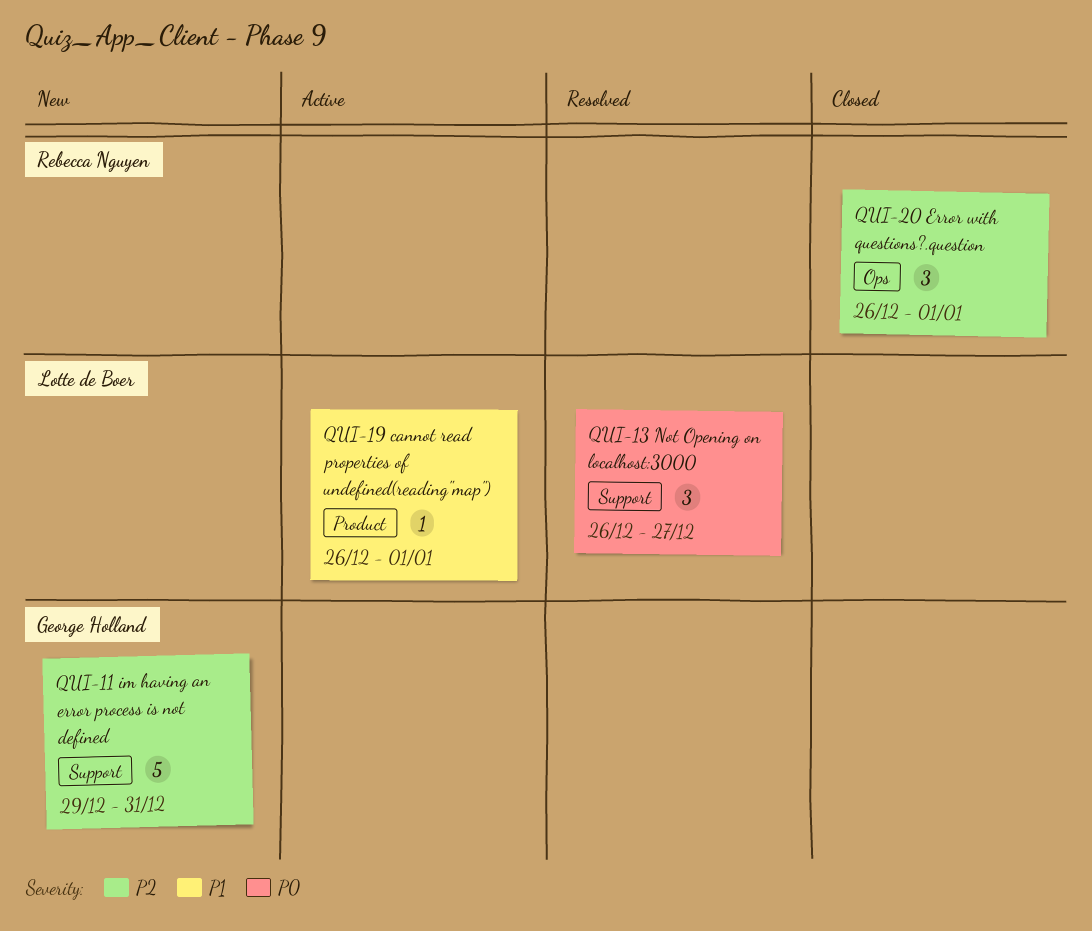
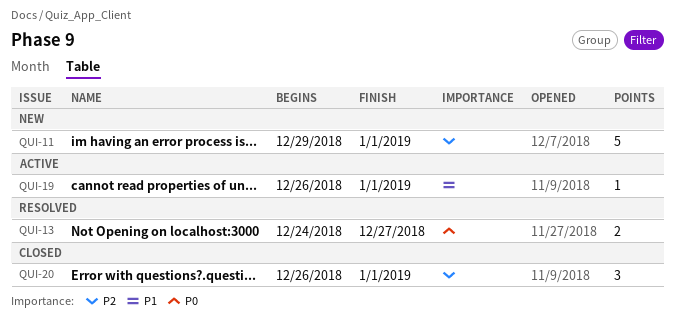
QUI-11, due: Dec 31 -> Jan 1
QUI-13, estimate: 3 -> 2
QUI-13, start: Dec 26 -> Dec 24

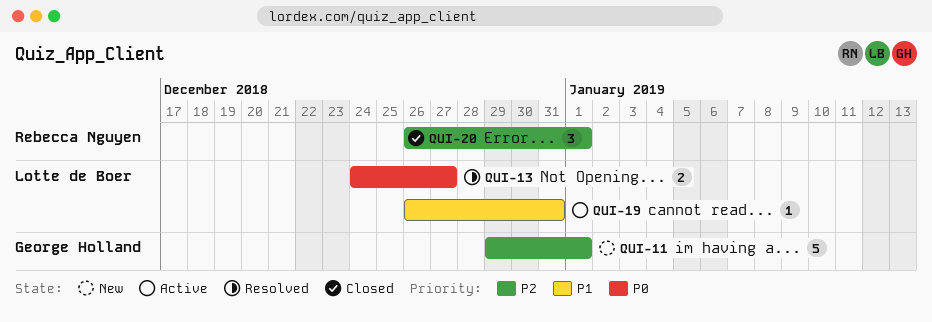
QUI-19, due: Jan 1 -> Dec 31

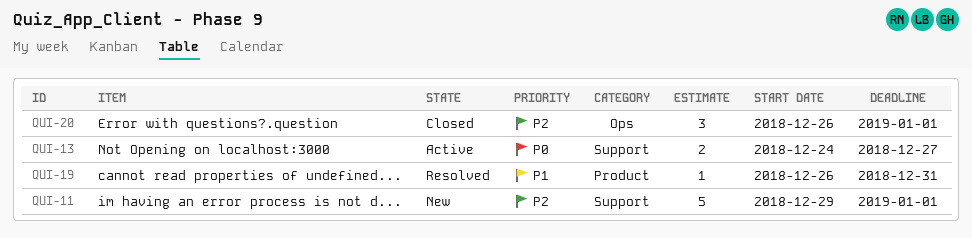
QUI-13, status: Resolved -> Active
QUI-19, status: Active -> Resolved

